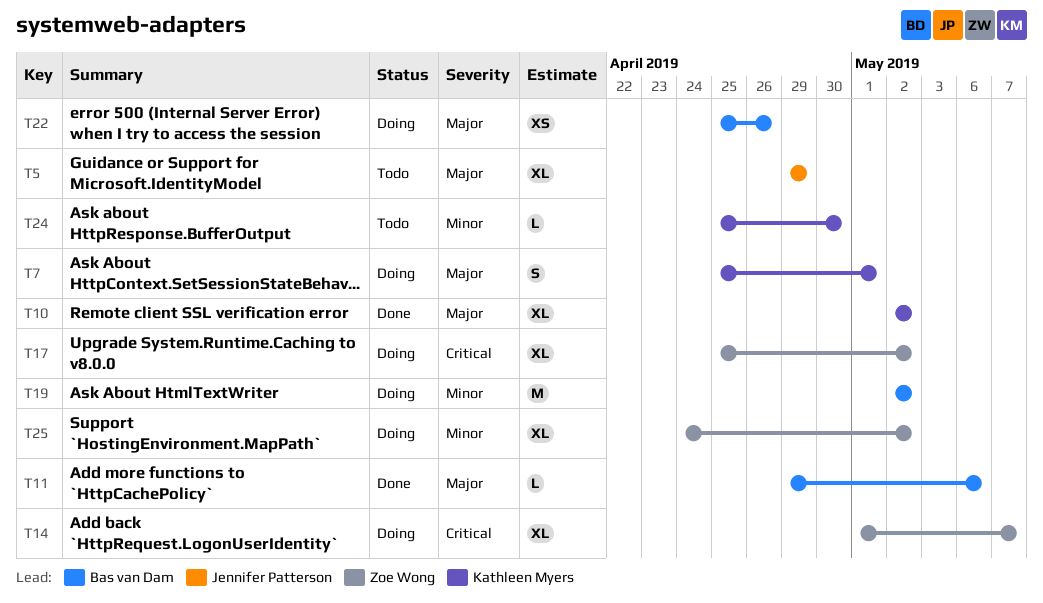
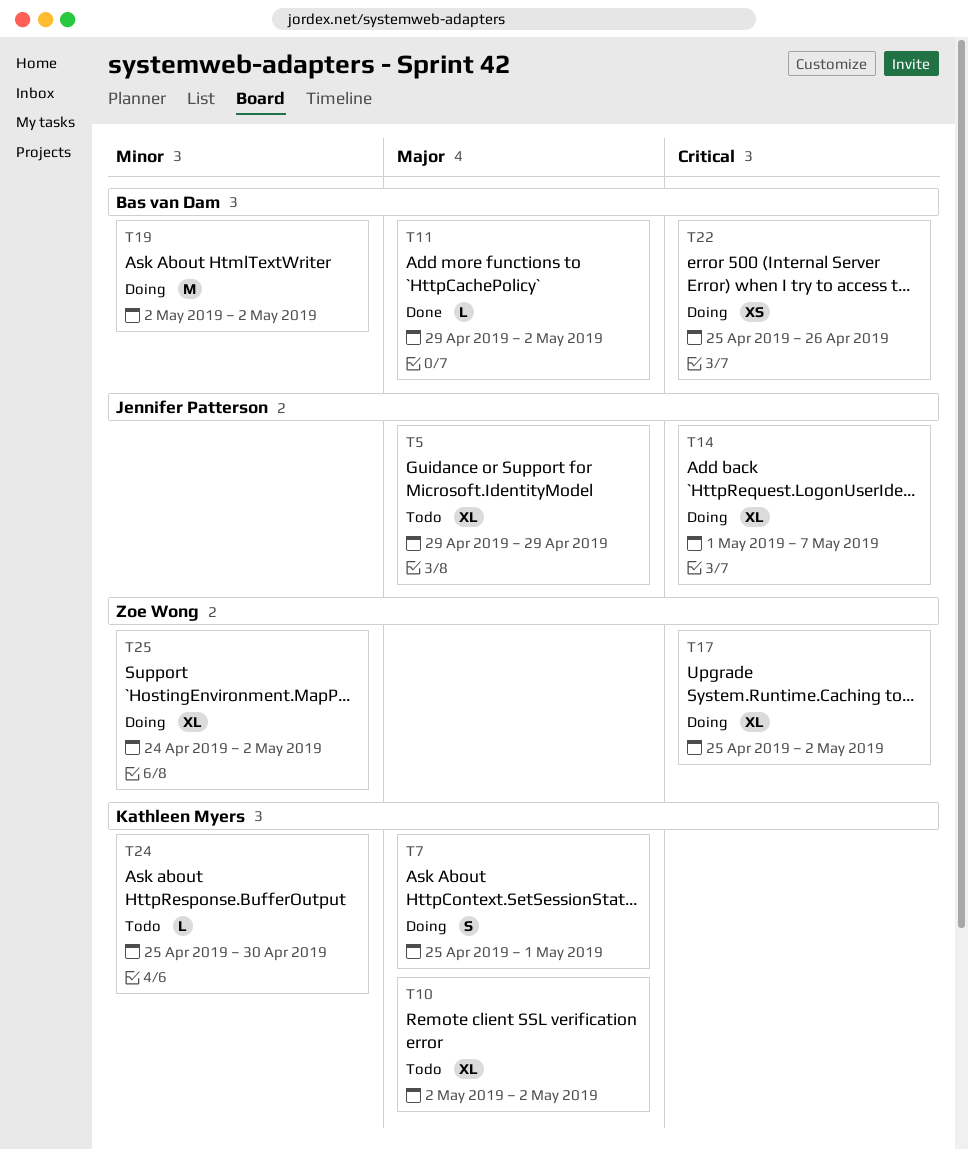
T10, status: Done -> Todo
T11, due: May 6 -> May 2
T14, owner: Zoe Wong -> Jennifer Patterson
T22, priority: Major -> Critical

